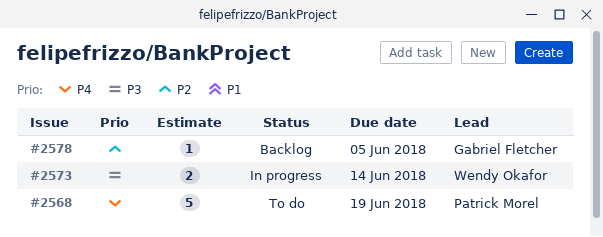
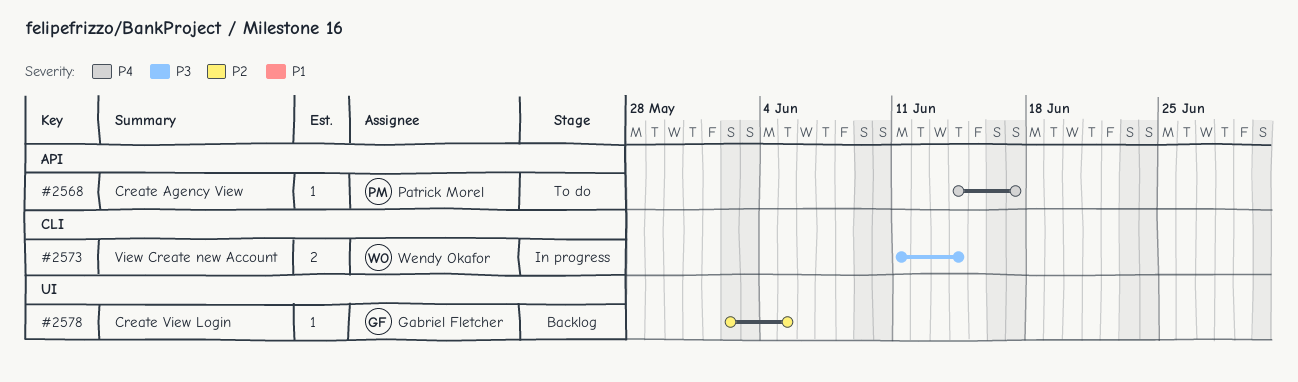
#2568, estimate: 5 -> 1
#2568, due: Jun 19 -> Jun 17

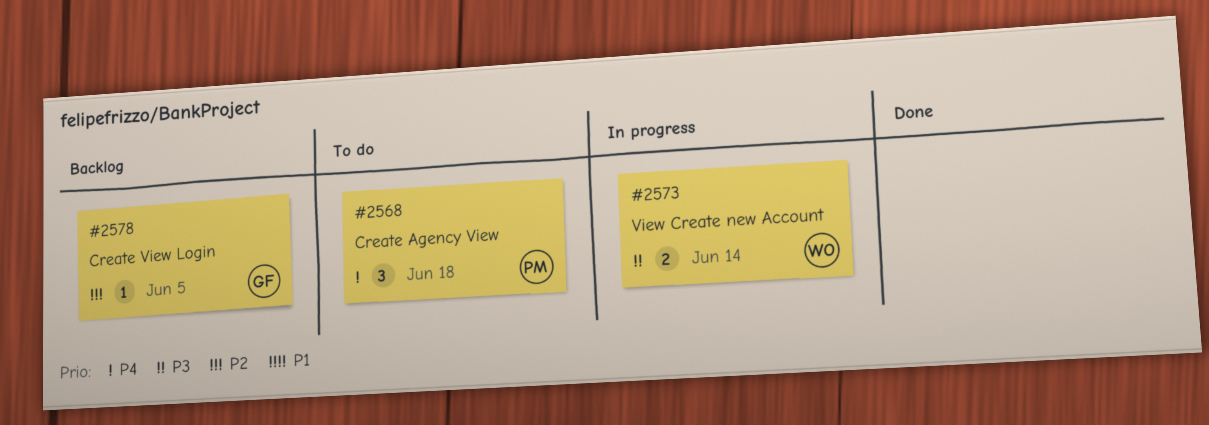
#2568, estimate: 1 -> 3
#2568, due: Jun 17 -> Jun 18

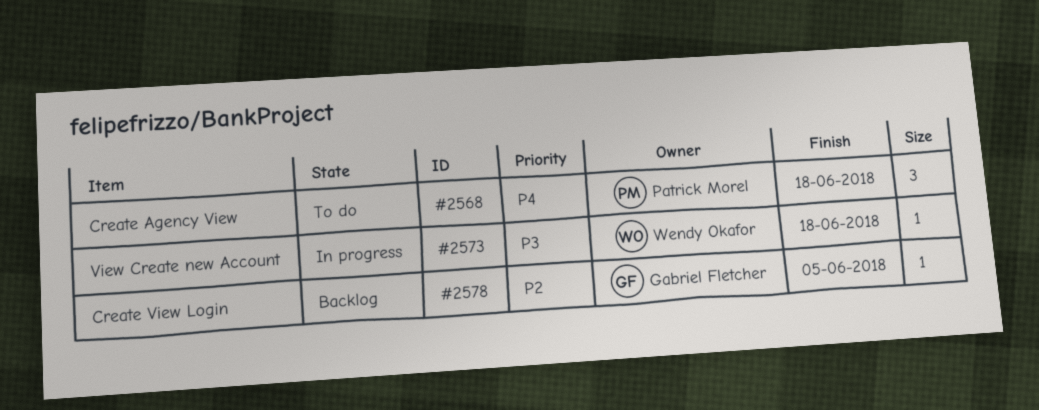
#2573, estimate: 2 -> 1
#2573, due: Jun 14 -> Jun 18

